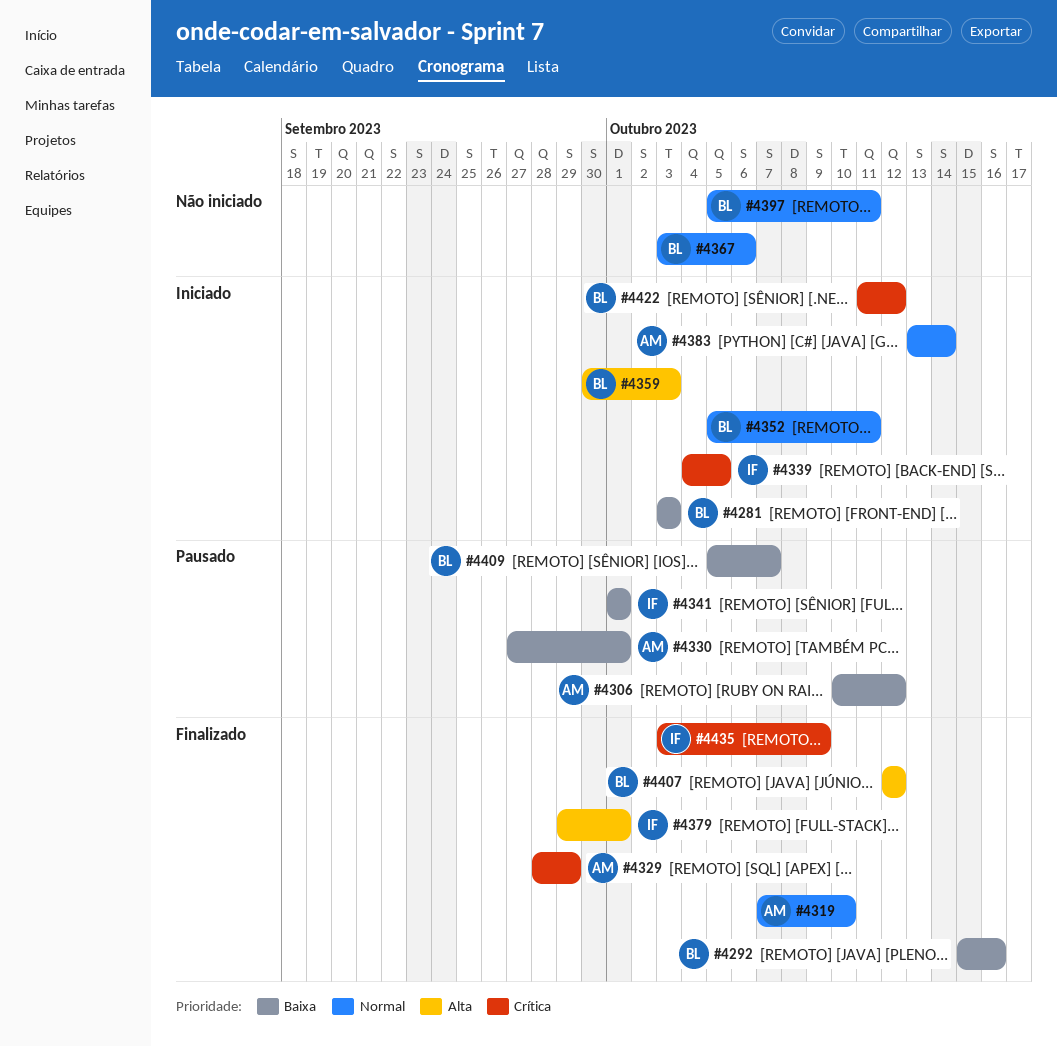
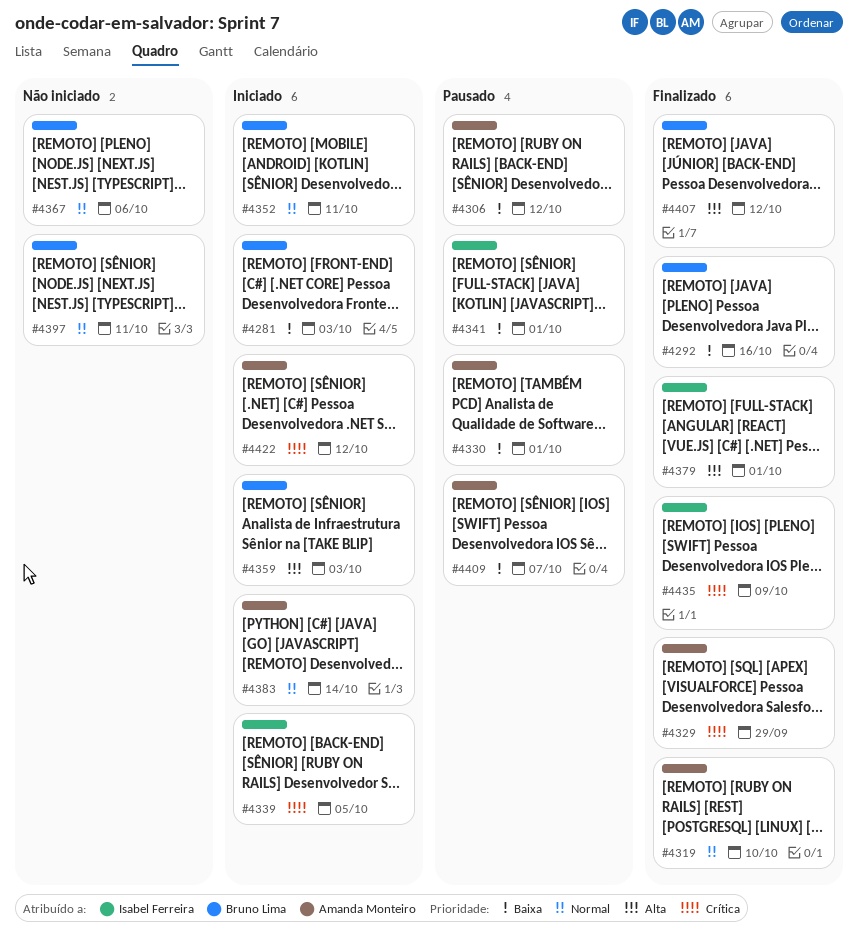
#4409, owner: Bruno Lima -> Amanda Monteiro
#4422, owner: Bruno Lima -> Amanda Monteiro

